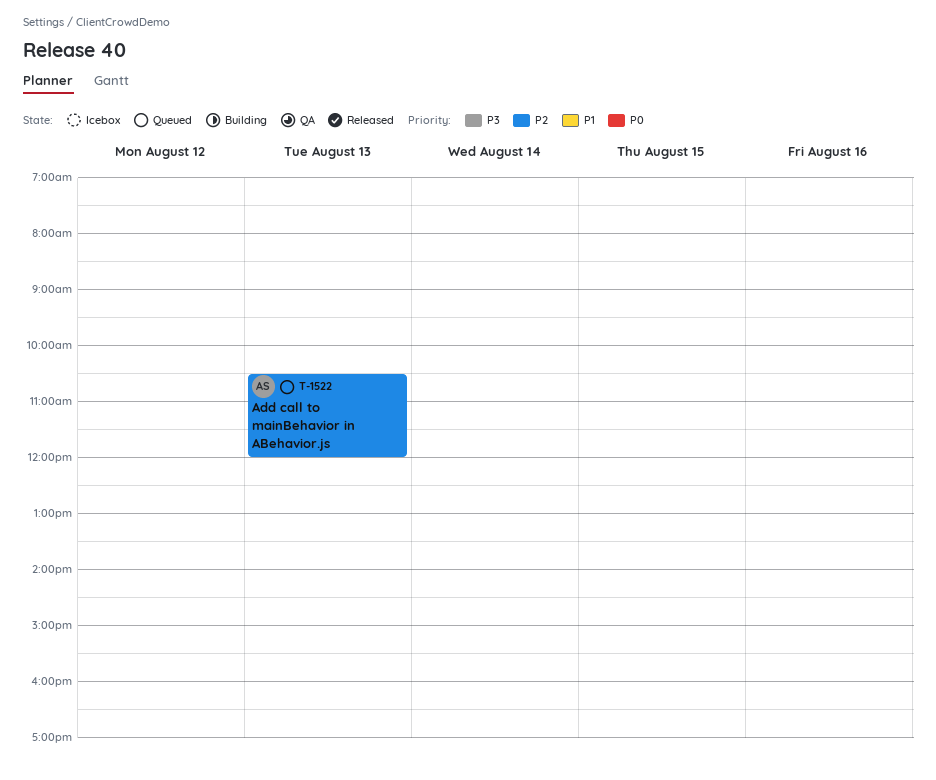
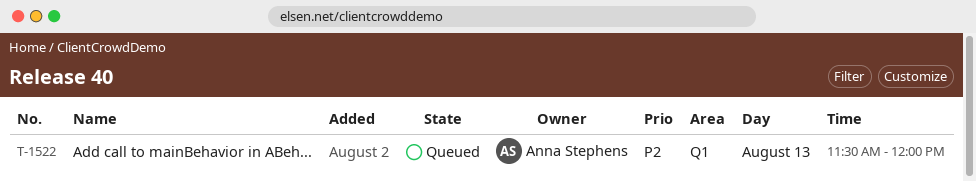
T-1522, begins: 10:30 -> 11:30

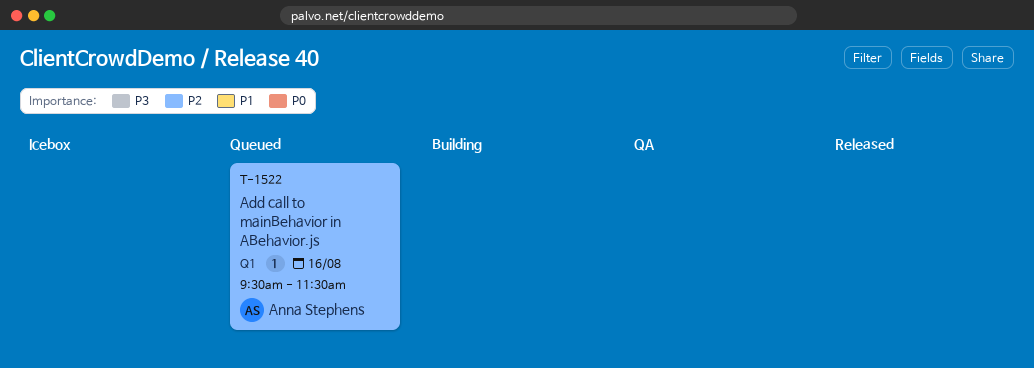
T-1522, day: Aug 13 -> Aug 16
T-1522, begins: 11:30 -> 09:30
T-1522, ends: 12:00 -> 11:30

